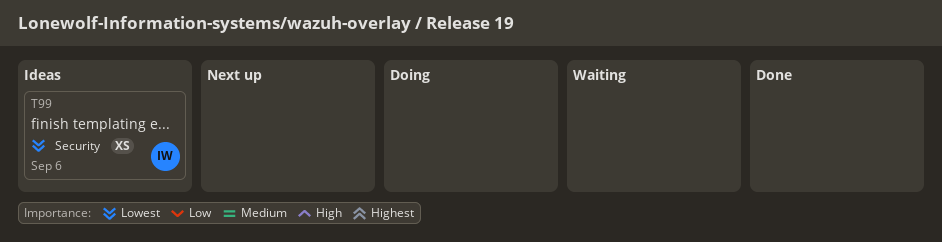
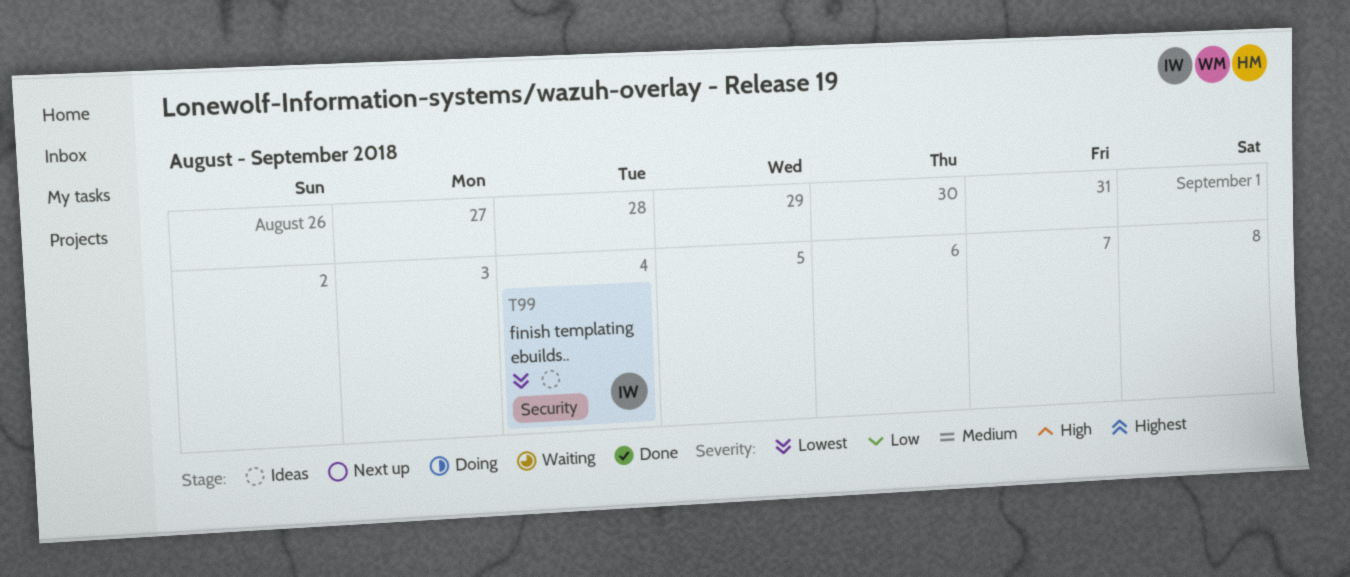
T99, due: Sep 6 -> Sep 4

